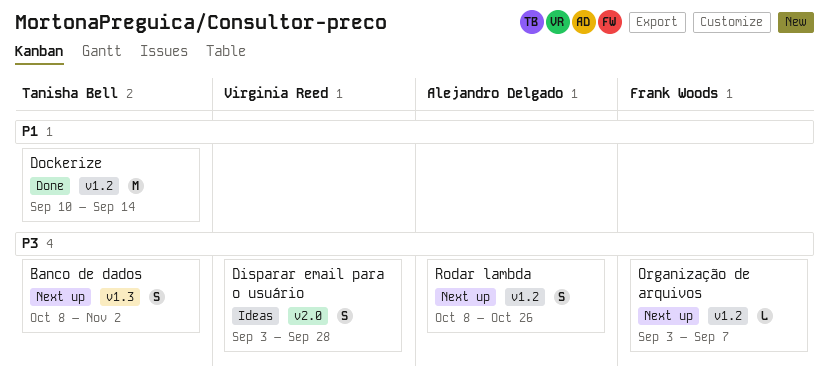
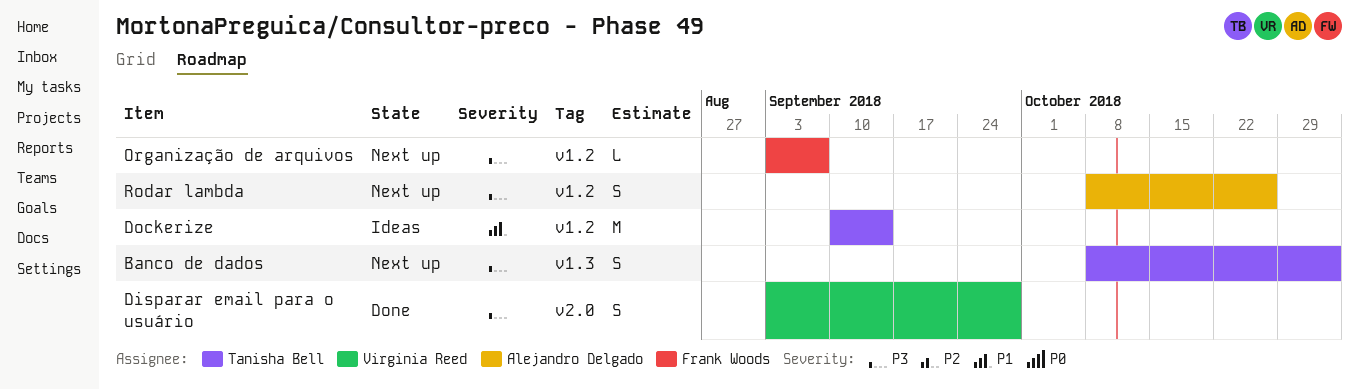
Disparar email para o usuário, status: Ideas -> Done
Dockerize, status: Done -> Ideas

